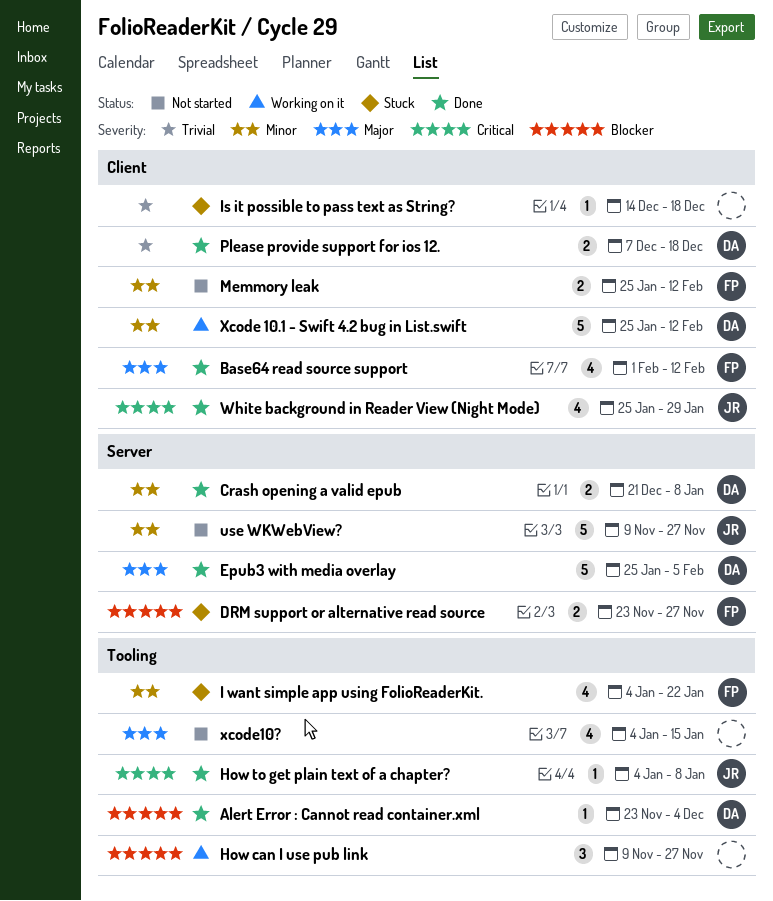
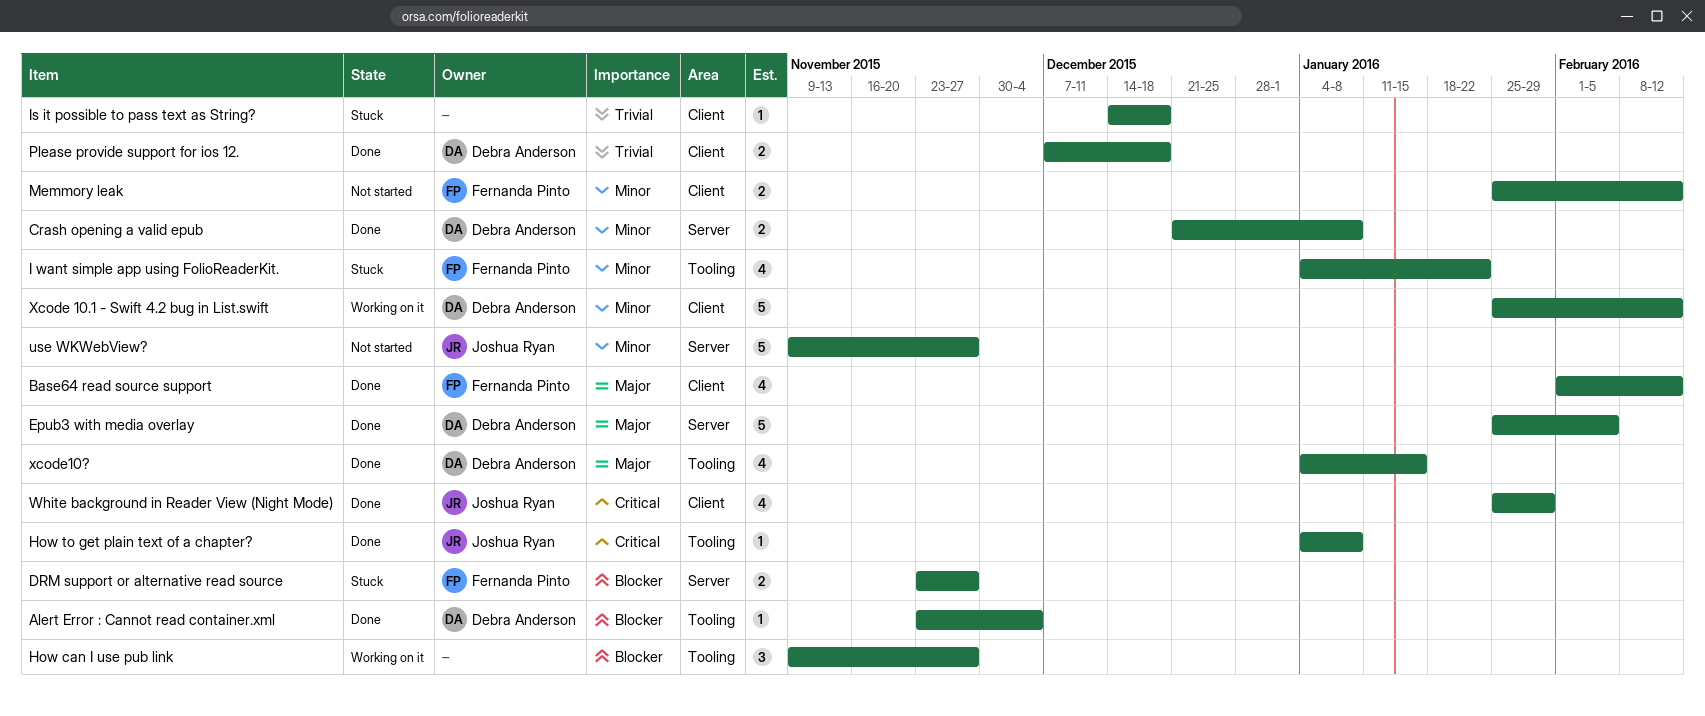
xcode10?, status: Not started -> Done
xcode10?, owner: none -> Debra Anderson

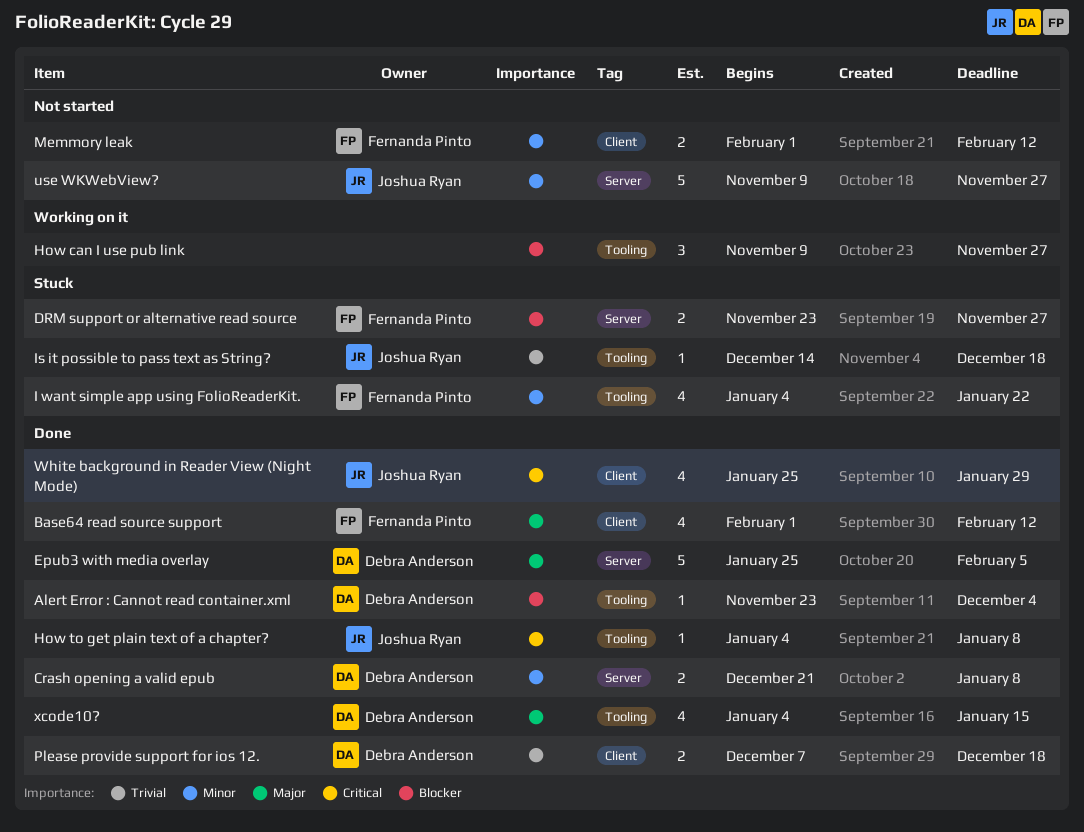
Is it possible to pass text as String?, owner: none -> Joshua Ryan
Is it possible to pass text as String?, label: Client -> Tooling
Memmory leak, start: Jan 25 -> Feb 1
Xcode 10.1 - Swift 4.2 bug in List.swift: present -> none

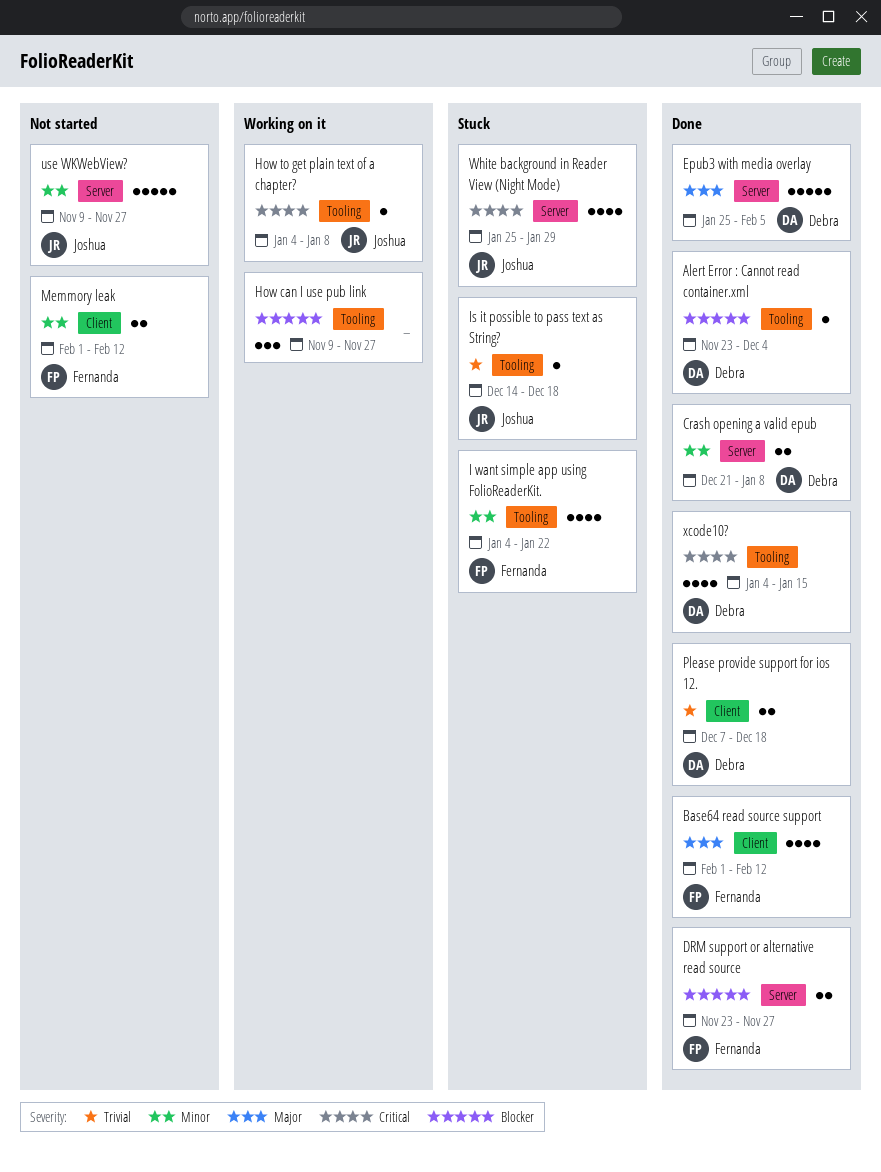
DRM support or alternative read source, status: Stuck -> Done
How to get plain text of a chapter?, status: Done -> Working on it
White background in Reader View (Night Mode), status: Done -> Stuck
White background in Reader View (Night Mode), label: Client -> Server
xcode10?, priority: Major -> Critical

